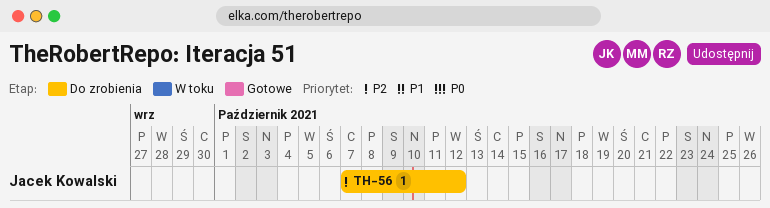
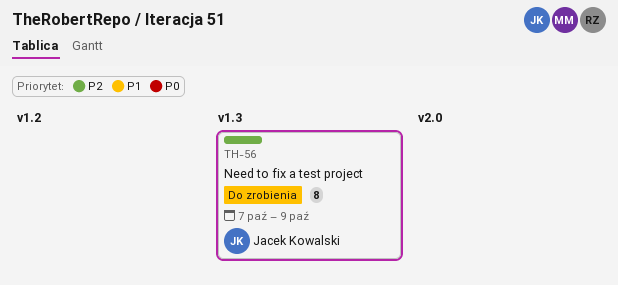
TH-56, estimate: 1 -> 8
TH-56, due: Oct 12 -> Oct 9

